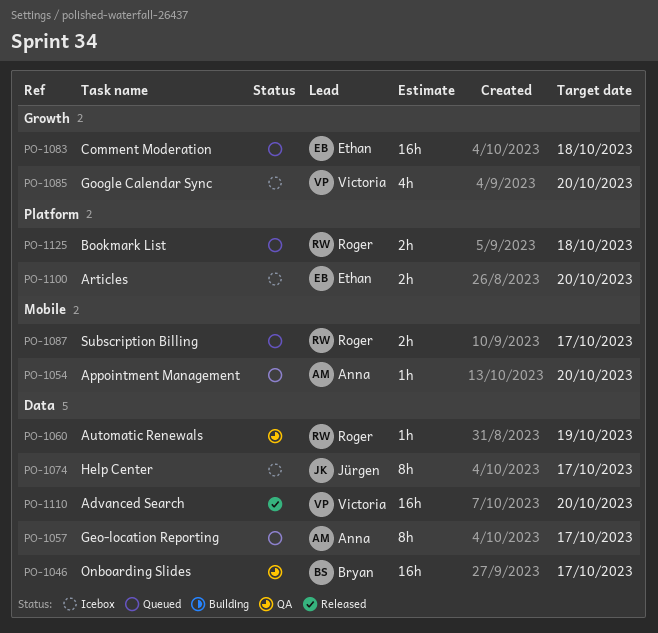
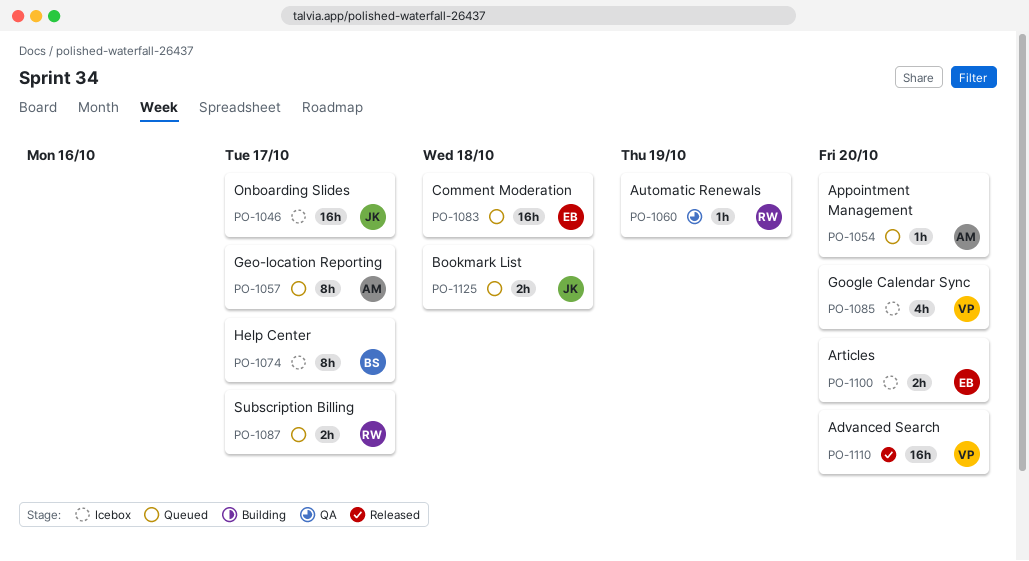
PO-1046, status: QA -> Icebox
PO-1046, owner: Bryan -> Jürgen
PO-1074, owner: Jürgen -> Bryan
PO-1125, owner: Roger -> Jürgen

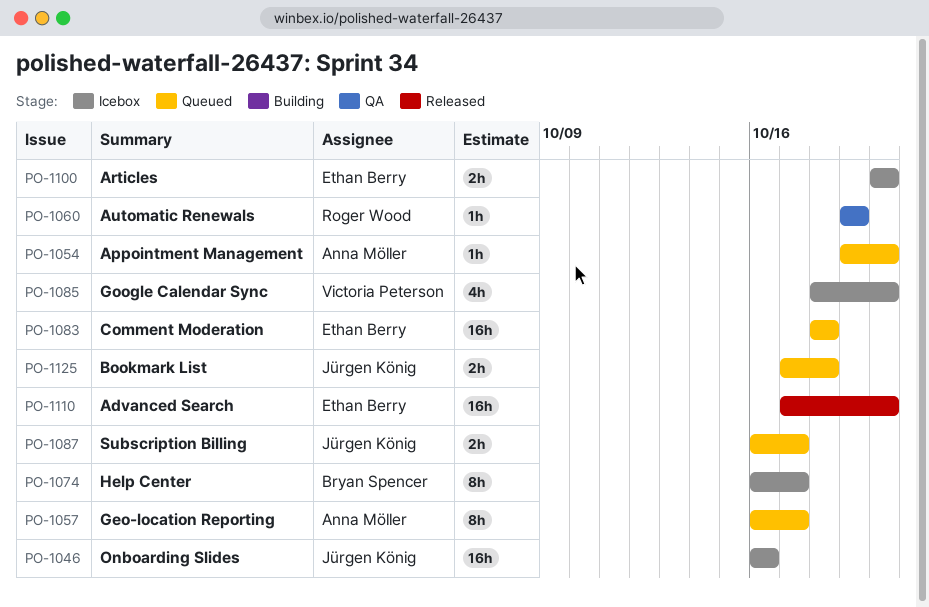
PO-1046, due: Oct 17 -> Oct 16
PO-1087, owner: Roger Wood -> Jürgen König
PO-1110, owner: Victoria Peterson -> Ethan Berry

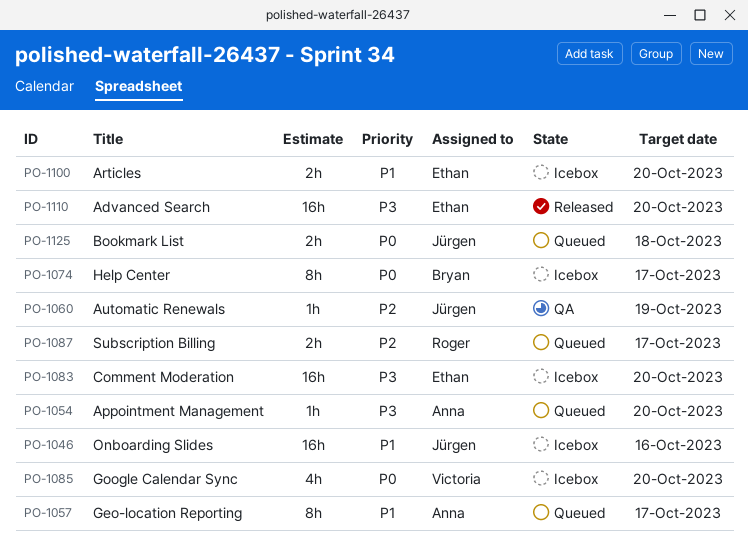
PO-1060, owner: Roger Wood -> Jürgen König
PO-1083, status: Queued -> Icebox
PO-1083, due: Oct 18 -> Oct 20
PO-1087, owner: Jürgen König -> Roger Wood

